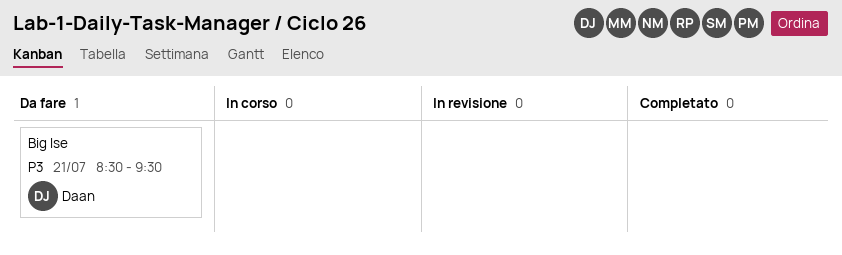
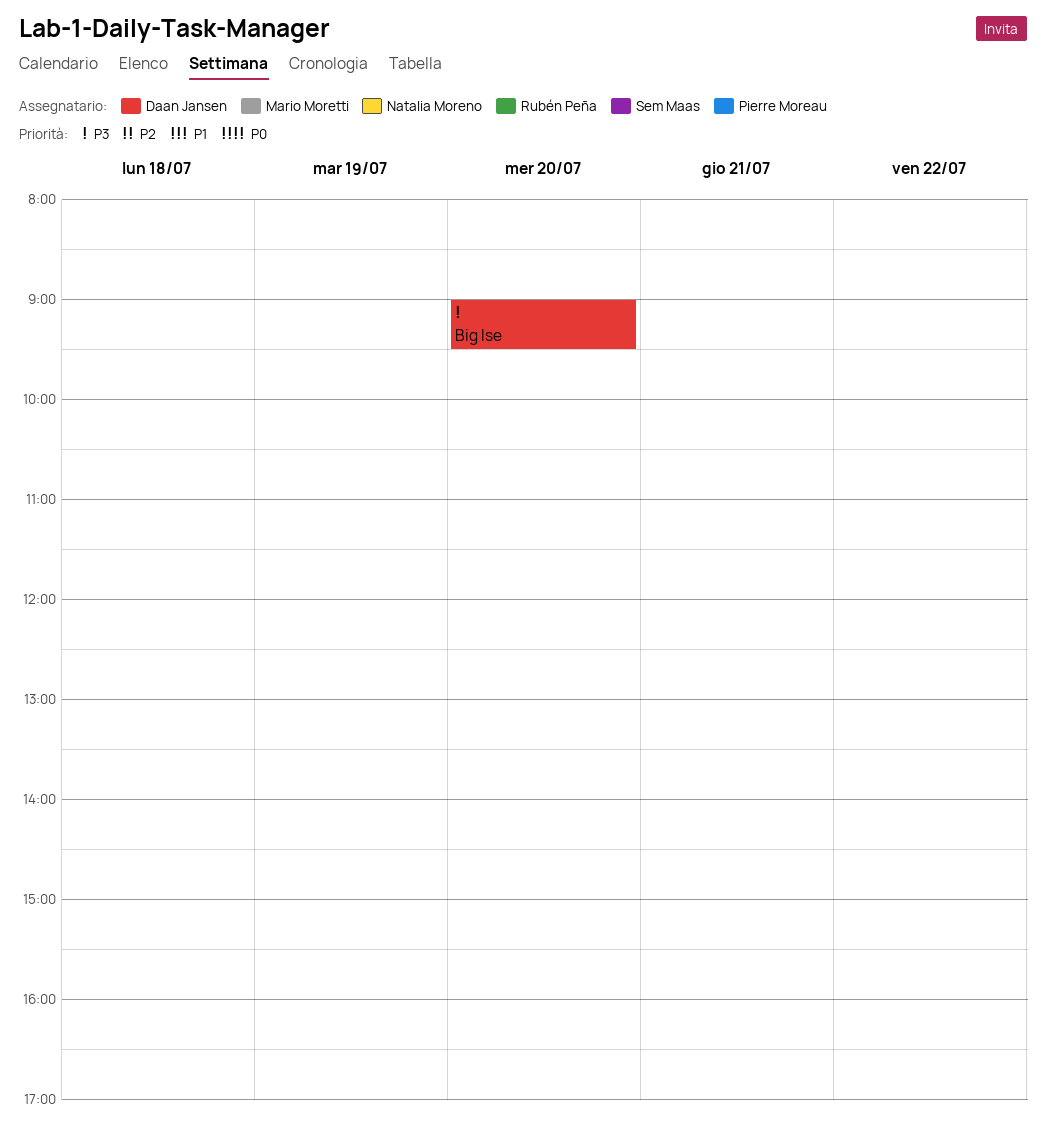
Big Ise, day: Jul 21 -> Jul 20
Big Ise, begins: 08:30 -> 09:00

